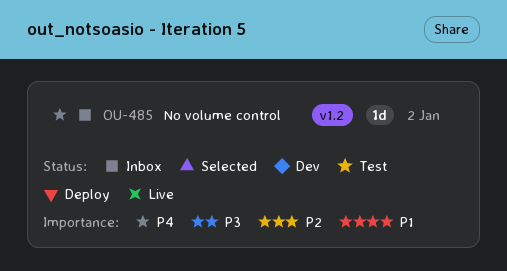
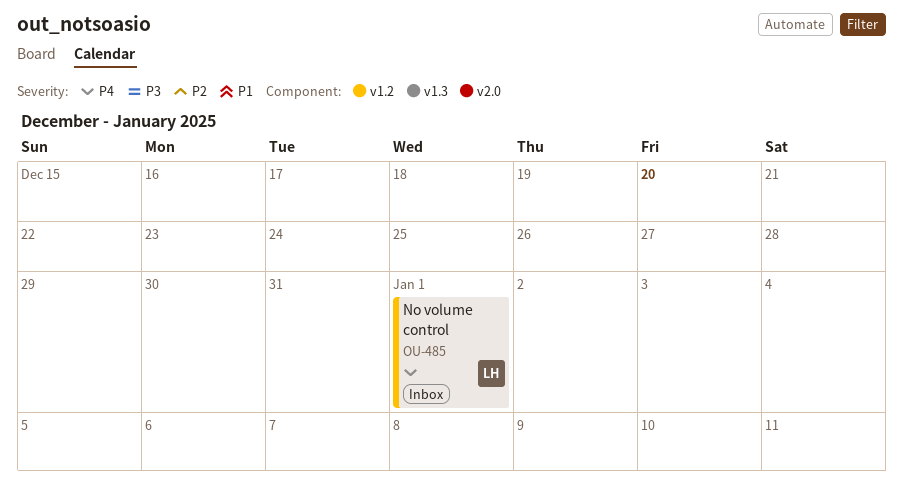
OU-485, due: Jan 2 -> Jan 1

